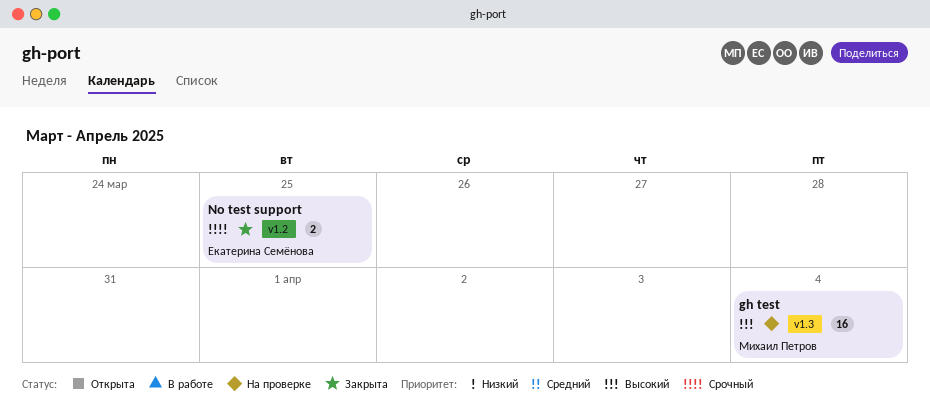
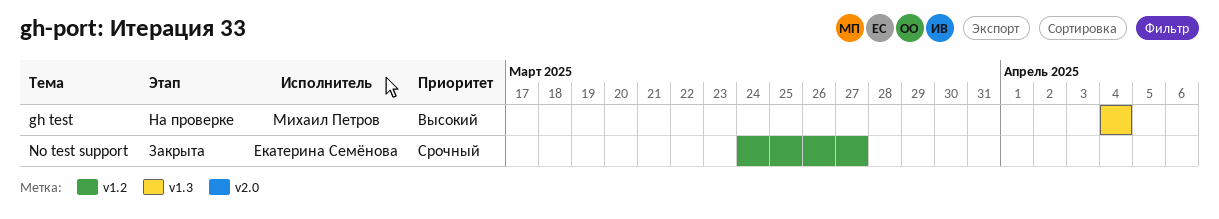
No test support, due: Mar 25 -> Mar 27

